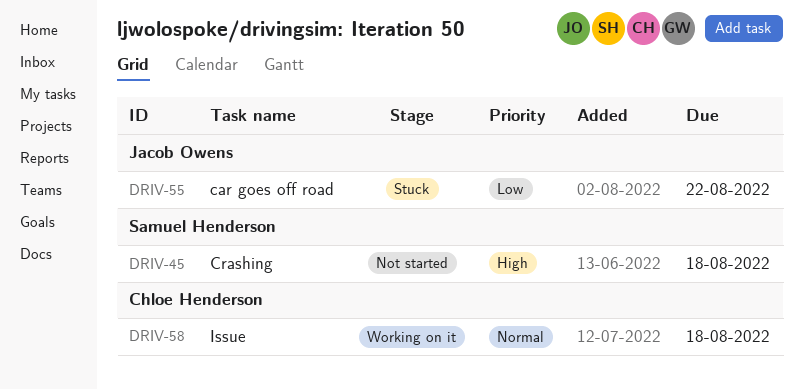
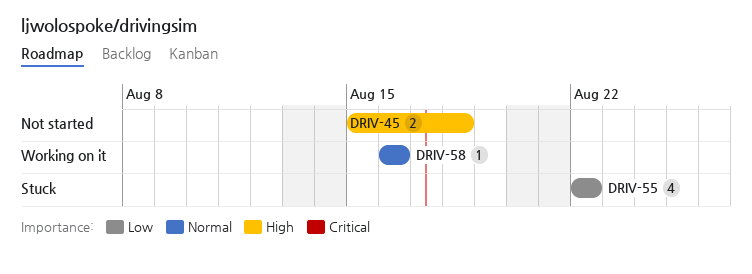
DRIV-58, due: Aug 18 -> Aug 16

